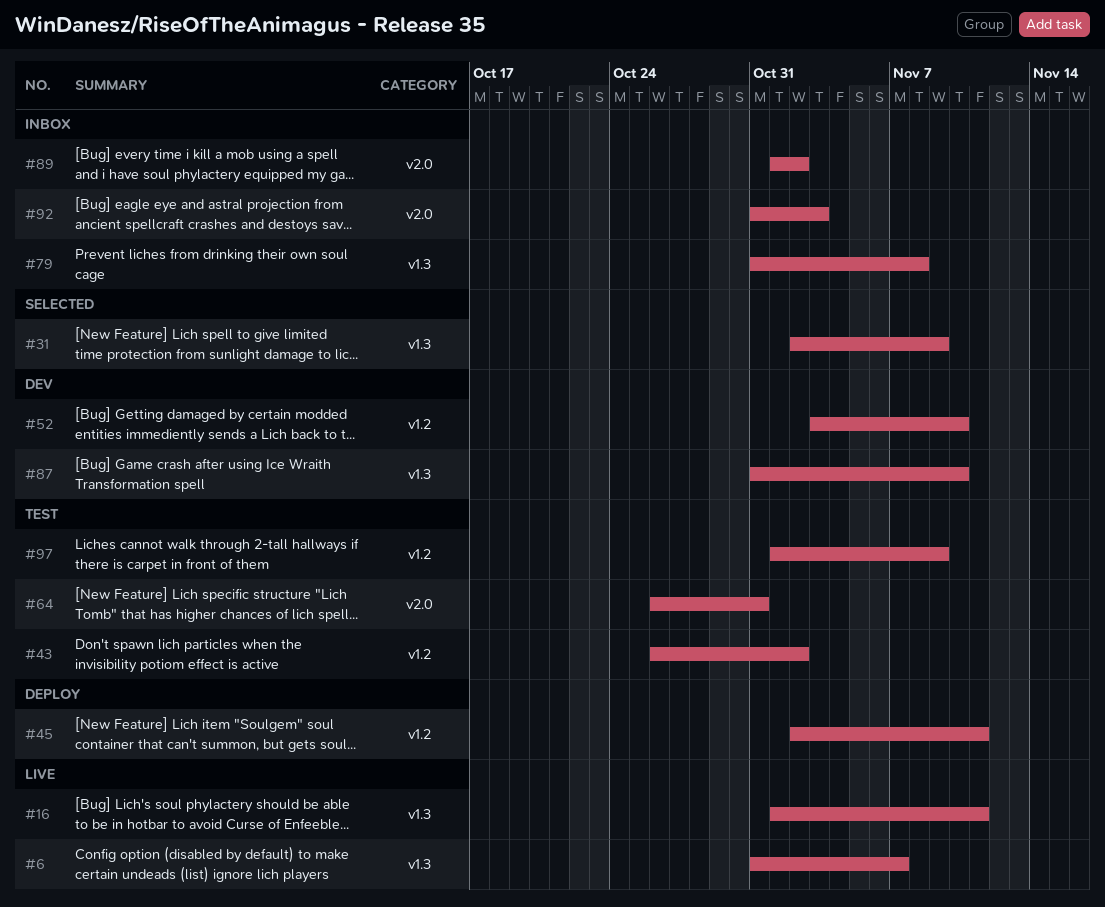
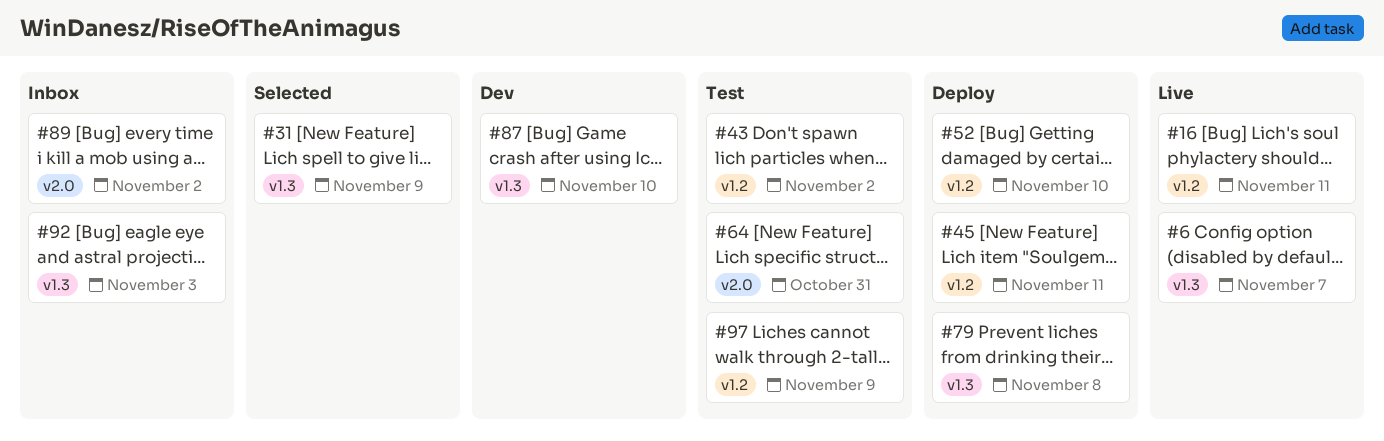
#16, label: v1.3 -> v1.2
#52, status: Dev -> Deploy
#79, status: Inbox -> Deploy
#92, label: v2.0 -> v1.3

